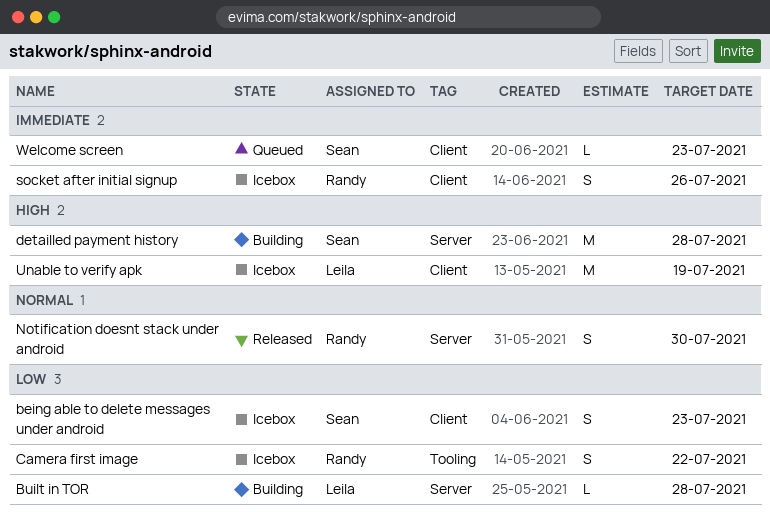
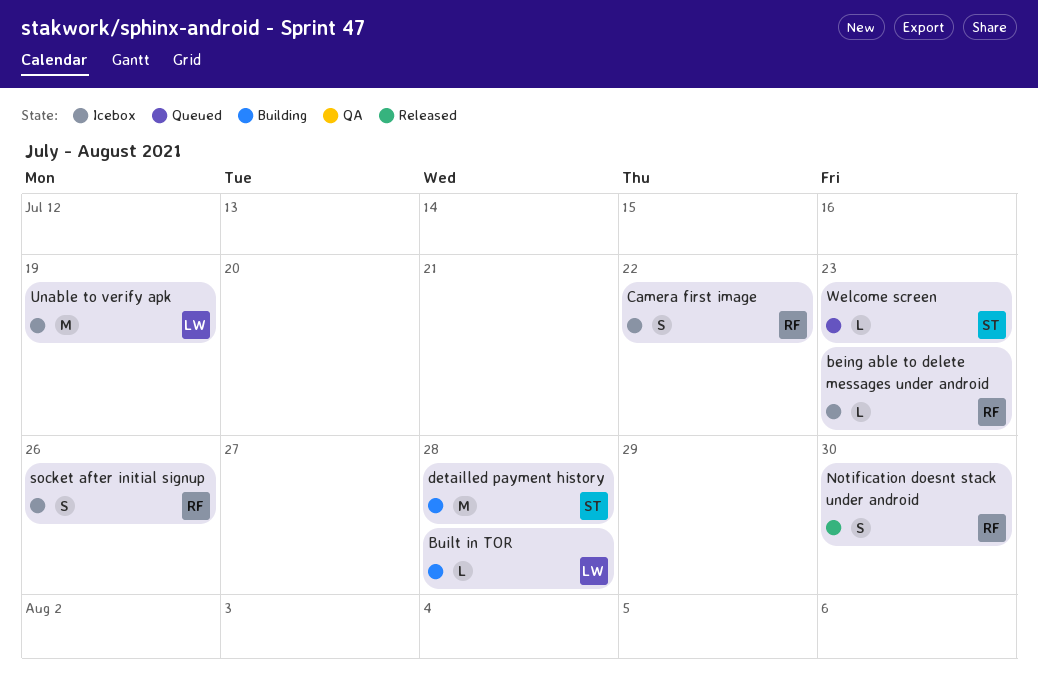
being able to delete messages under android, owner: Sean -> Randy
being able to delete messages under android, estimate: S -> L

